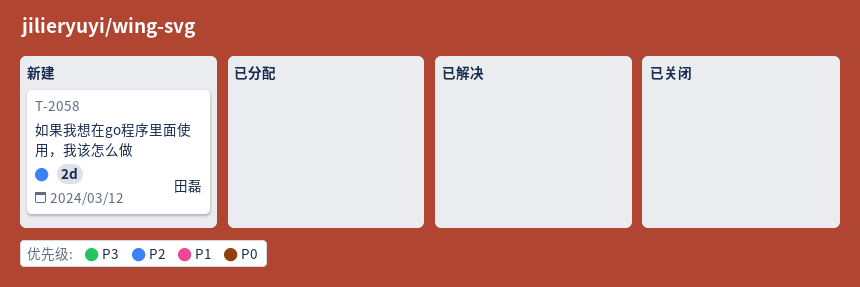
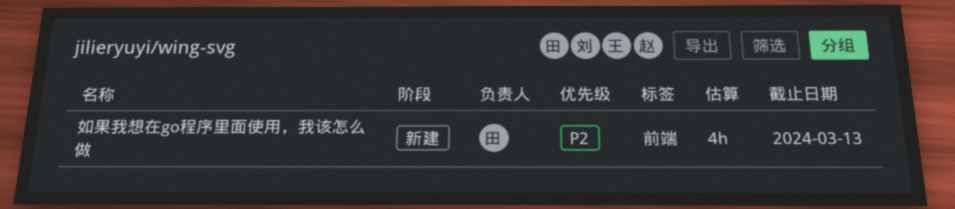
如果我想在go程序里面使用，我该怎么做, estimate: 2d -> 4h
如果我想在go程序里面使用，我该怎么做, due: Mar 12 -> Mar 13

